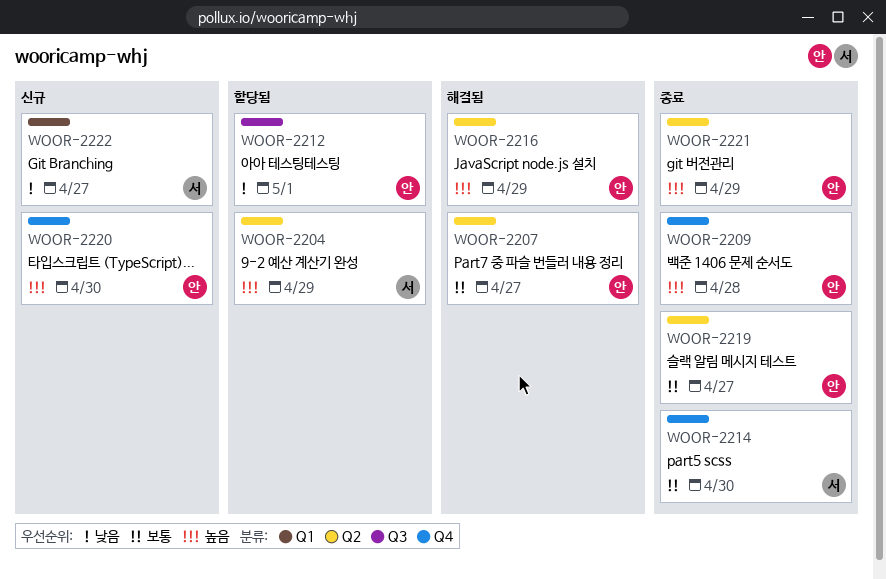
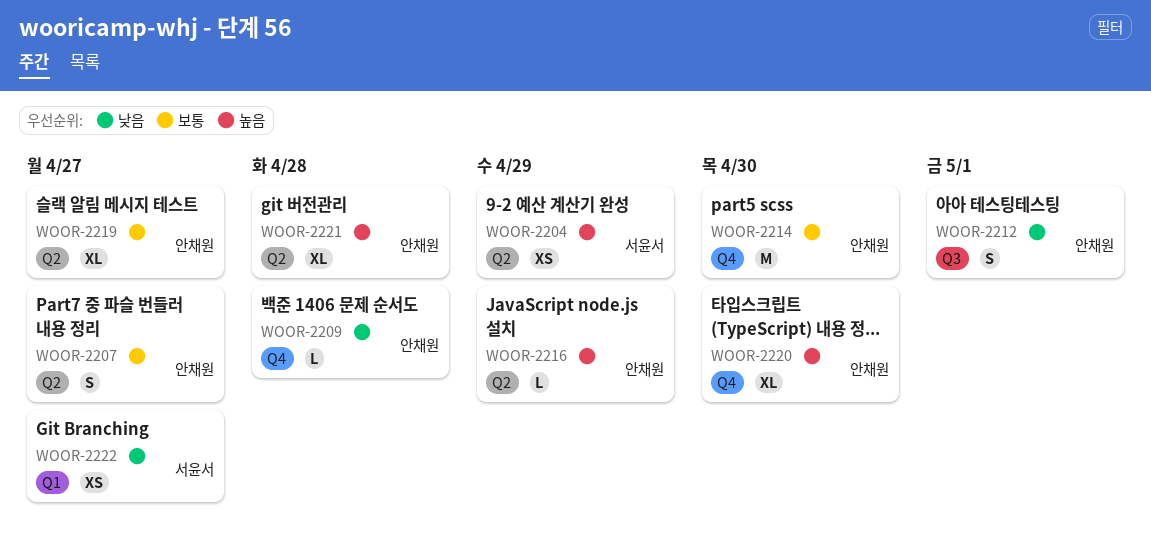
WOOR-2209, priority: 높음 -> 낮음
WOOR-2214, owner: 서윤서 -> 안채원
WOOR-2221, due: Apr 29 -> Apr 28

